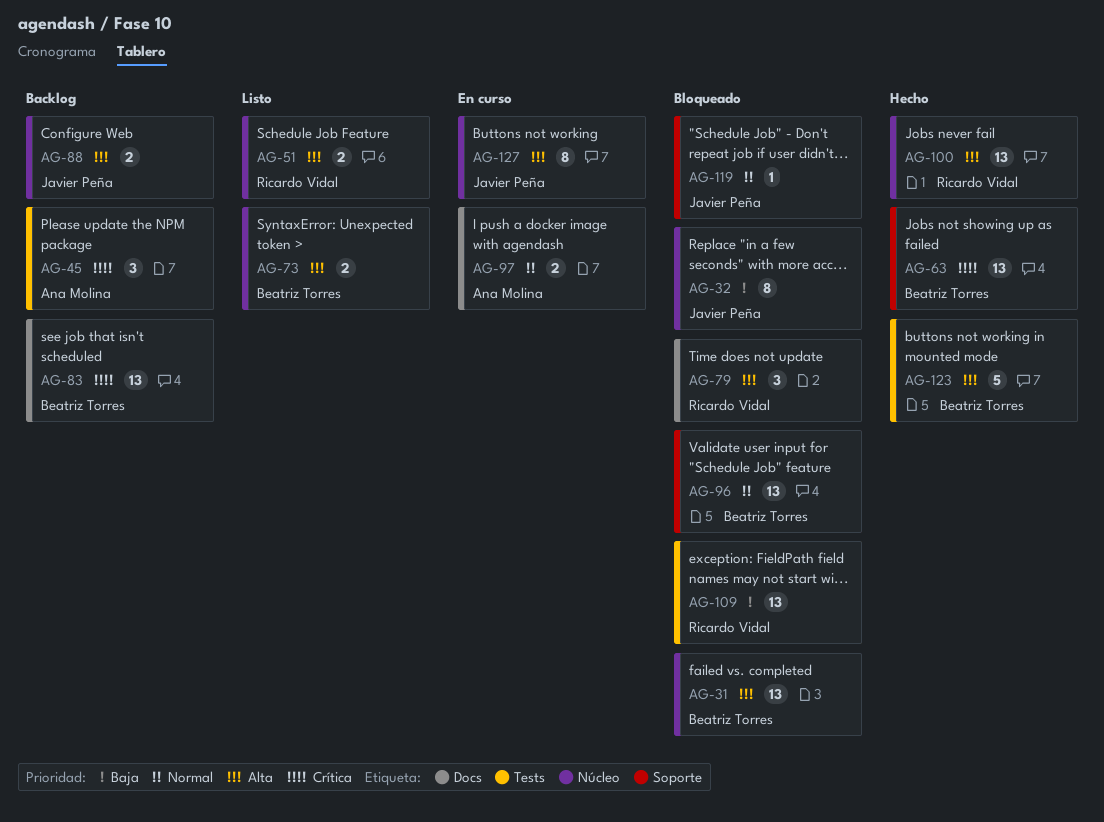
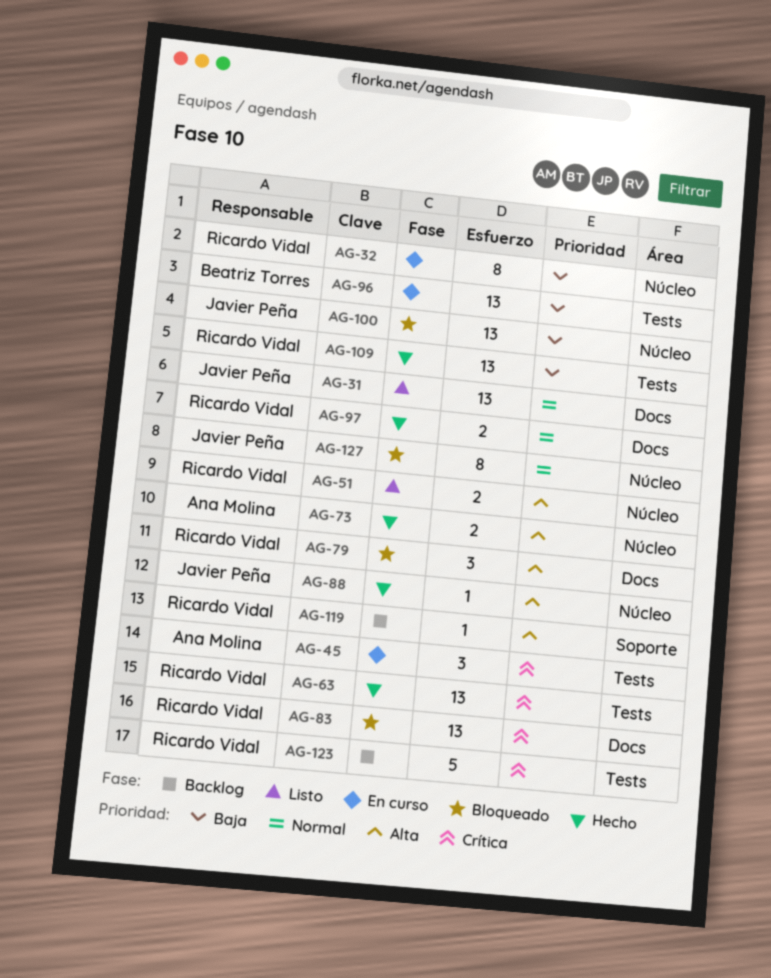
AG-31, status: Bloqueado -> Listo
AG-31, owner: Beatriz Torres -> Javier Peña
AG-31, priority: Alta -> Normal
AG-31, label: Núcleo -> Docs
AG-32, status: Bloqueado -> En curso
AG-32, owner: Javier Peña -> Ricardo Vidal
AG-45, status: Backlog -> En curso
AG-63, owner: Beatriz Torres -> Ricardo Vidal
AG-63, label: Soporte -> Tests
AG-73, status: Listo -> Hecho
AG-73, owner: Beatriz Torres -> Ana Molina
AG-83, status: Backlog -> Bloqueado
AG-83, owner: Beatriz Torres -> Ricardo Vidal
AG-88, status: Backlog -> Hecho
AG-88, estimate: 2 -> 1
AG-96, status: Bloqueado -> En curso
AG-96, priority: Normal -> Baja
AG-96, label: Soporte -> Tests
AG-97, status: En curso -> Hecho
AG-97, owner: Ana Molina -> Ricardo Vidal
AG-100, status: Hecho -> Bloqueado
AG-100, owner: Ricardo Vidal -> Javier Peña
AG-100, priority: Alta -> Baja
AG-109, status: Bloqueado -> Hecho
AG-119, status: Bloqueado -> Backlog
AG-119, owner: Javier Peña -> Ricardo Vidal
AG-119, priority: Normal -> Alta
AG-123, status: Hecho -> Backlog
AG-123, owner: Beatriz Torres -> Ricardo Vidal
AG-123, priority: Alta -> Crítica
AG-127, status: En curso -> Bloqueado
AG-127, priority: Alta -> Normal

